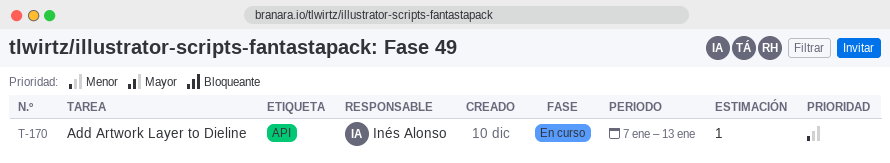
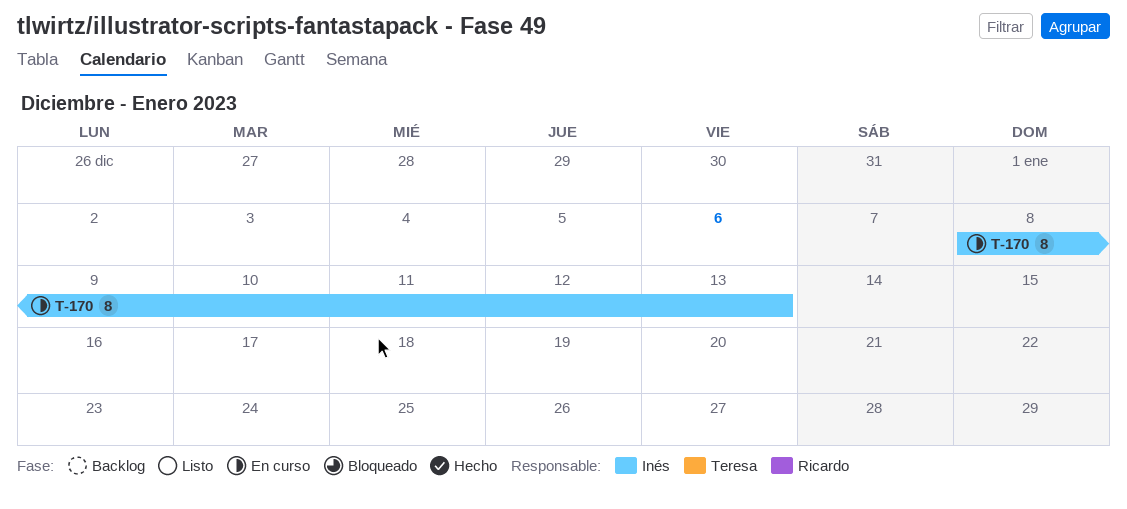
T-170, estimate: 1 -> 8
T-170, start: Jan 7 -> Jan 8

